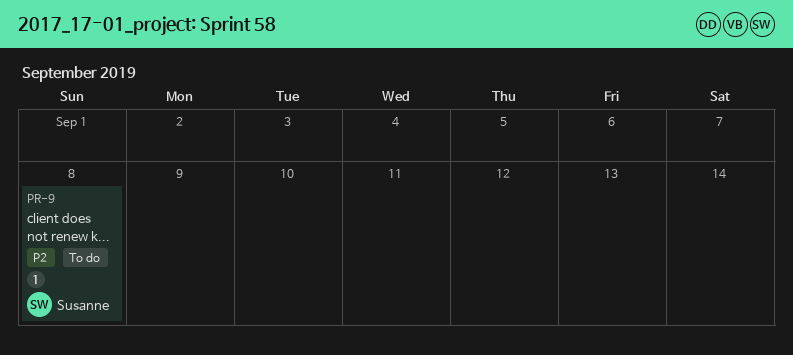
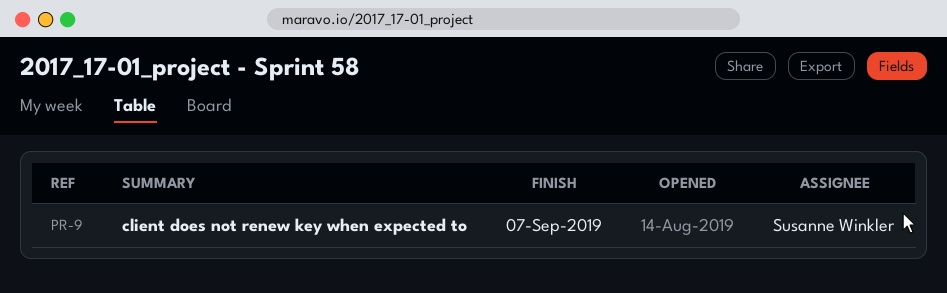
PR-9, due: Sep 8 -> Sep 7

